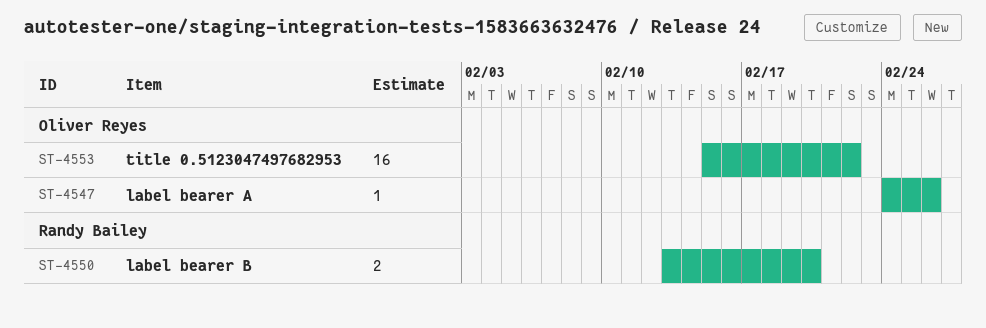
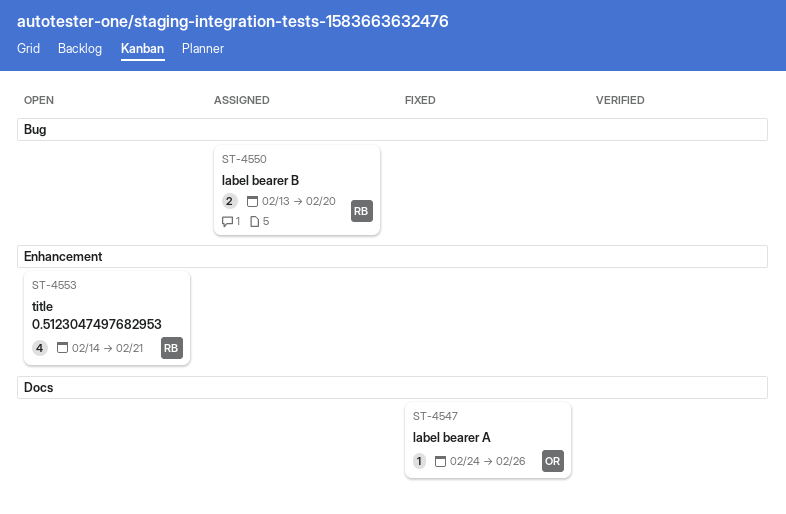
ST-4553, owner: Oliver Reyes -> Randy Bailey
ST-4553, estimate: 16 -> 4
ST-4553, start: Feb 15 -> Feb 14
ST-4553, due: Feb 22 -> Feb 21

